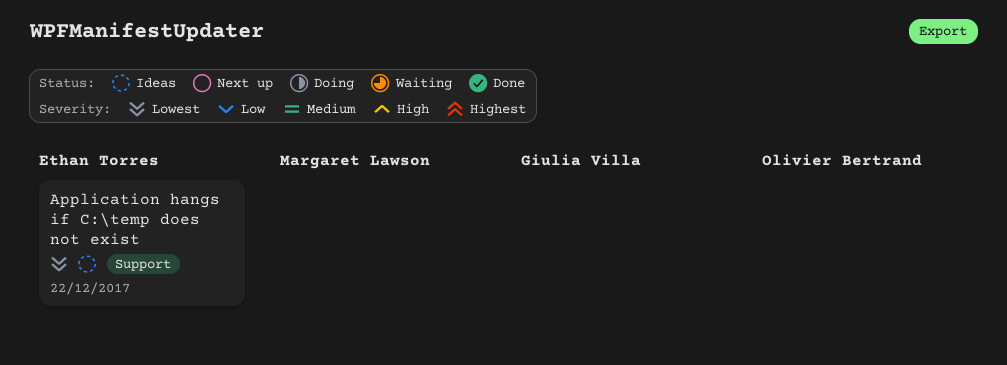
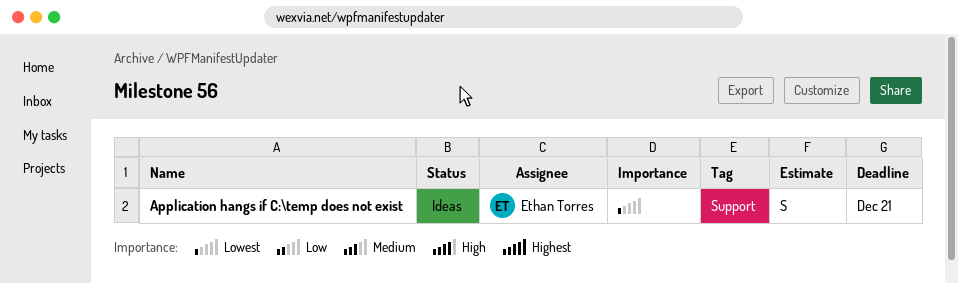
Application hangs if C:\temp does not exist, due: Dec 22 -> Dec 21

